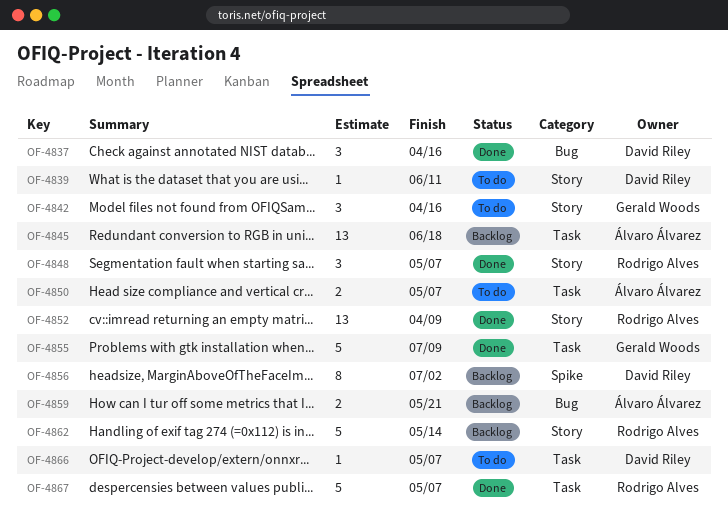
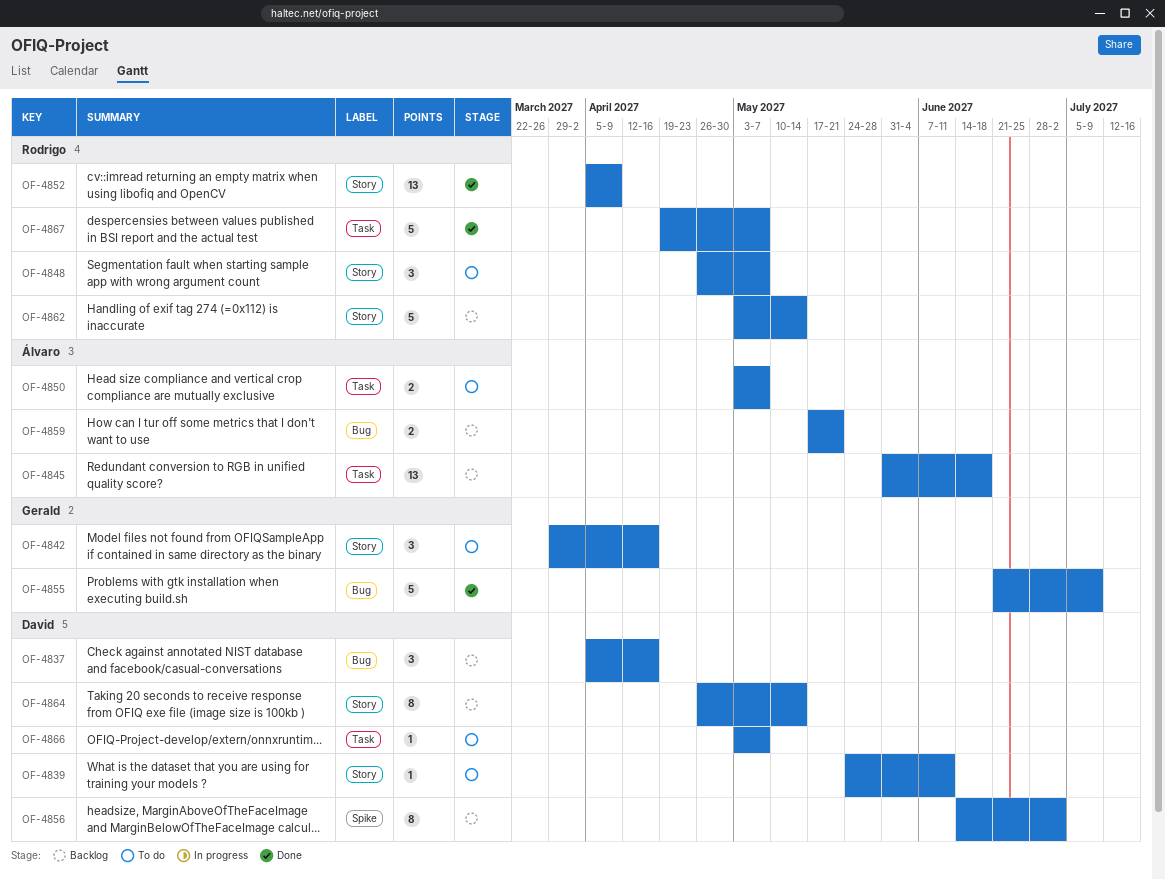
OF-4837, status: Done -> Backlog
OF-4848, status: Done -> To do
OF-4855, label: Task -> Bug
OF-4864: none -> present

